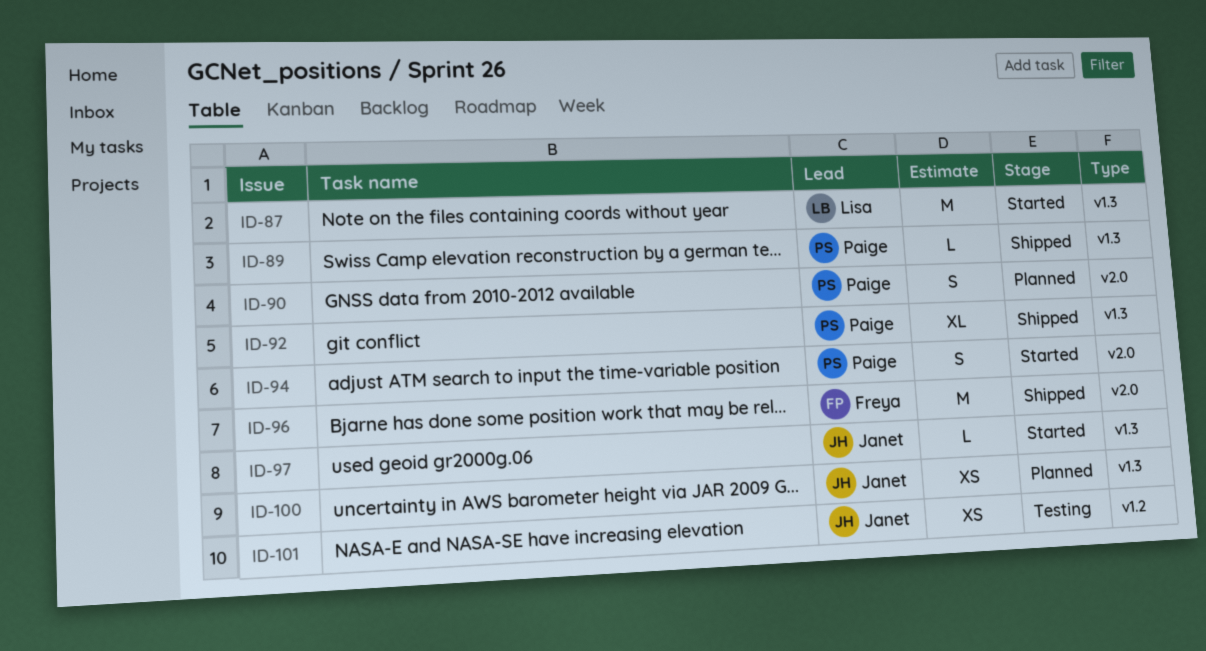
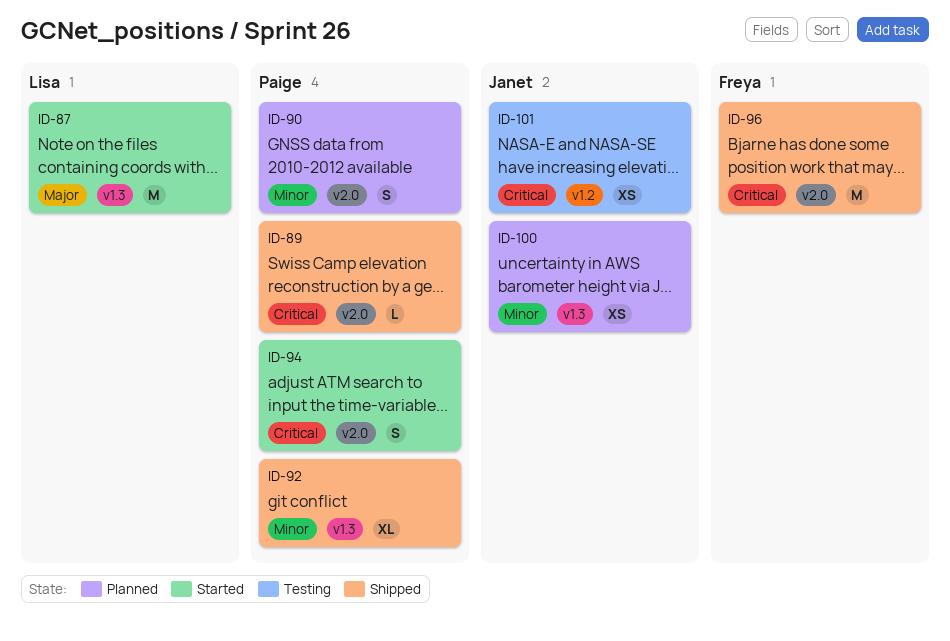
ID-89, label: v1.3 -> v2.0
ID-97: present -> none

